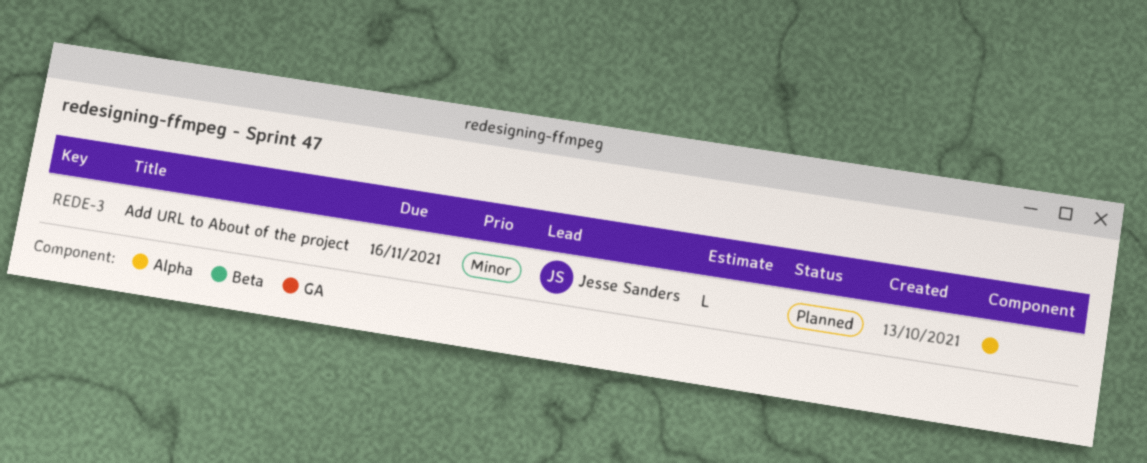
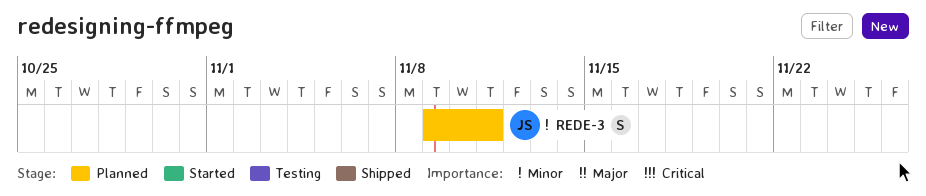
REDE-3, estimate: L -> S
REDE-3, due: Nov 16 -> Nov 11

